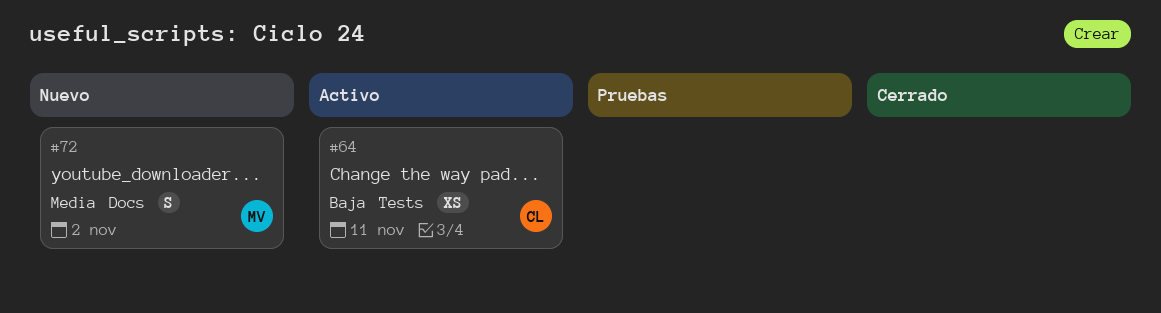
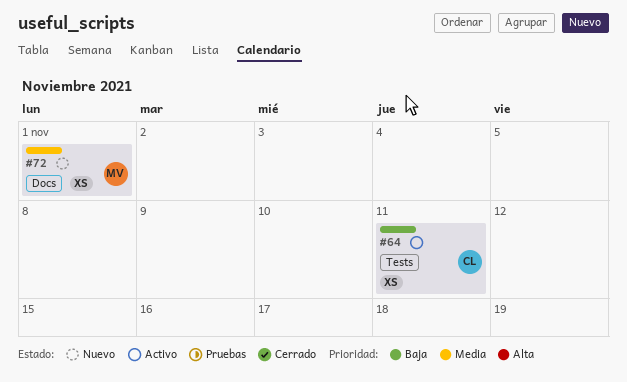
#72, estimate: S -> XS
#72, due: Nov 2 -> Nov 1

